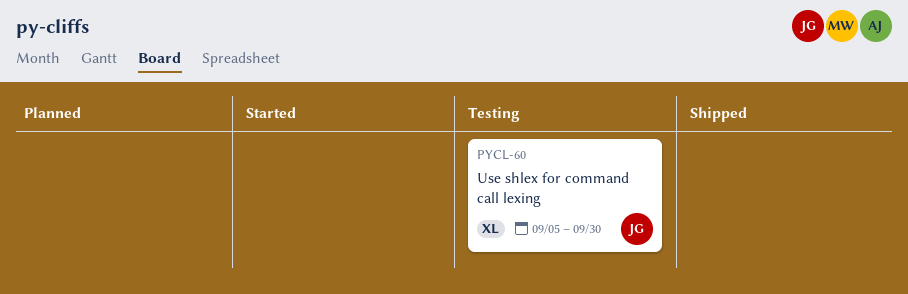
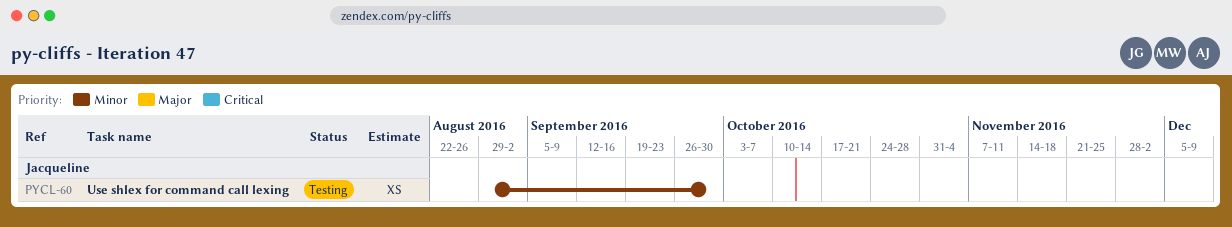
PYCL-60, estimate: XL -> XS
PYCL-60, start: Sep 5 -> Aug 29

